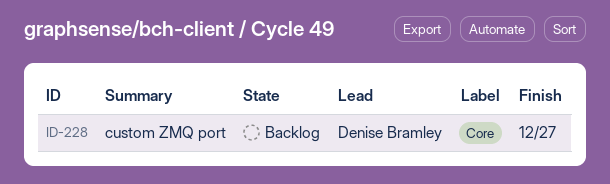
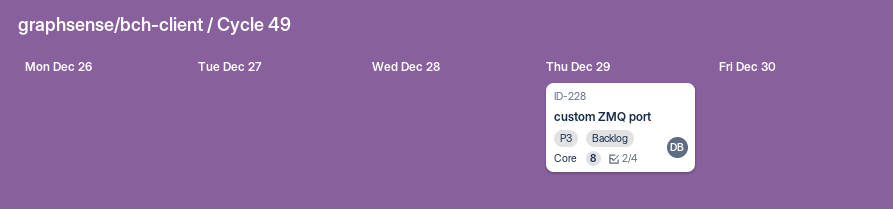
ID-228, due: Dec 27 -> Dec 29

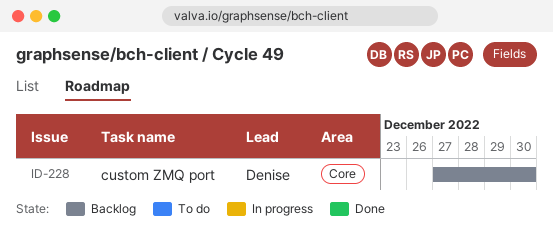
ID-228, due: Dec 29 -> Dec 30

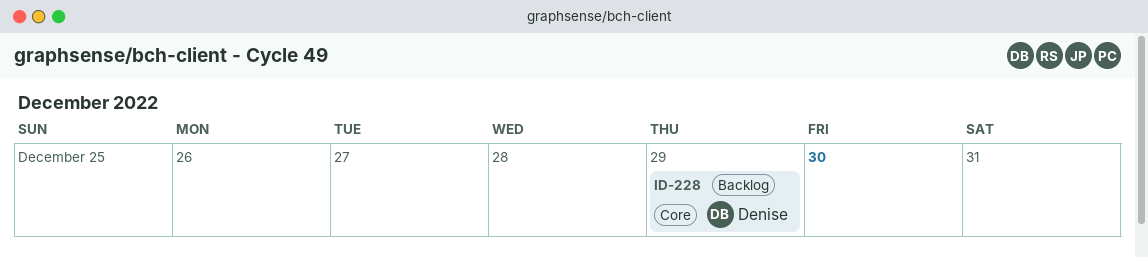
ID-228, due: Dec 30 -> Dec 29

